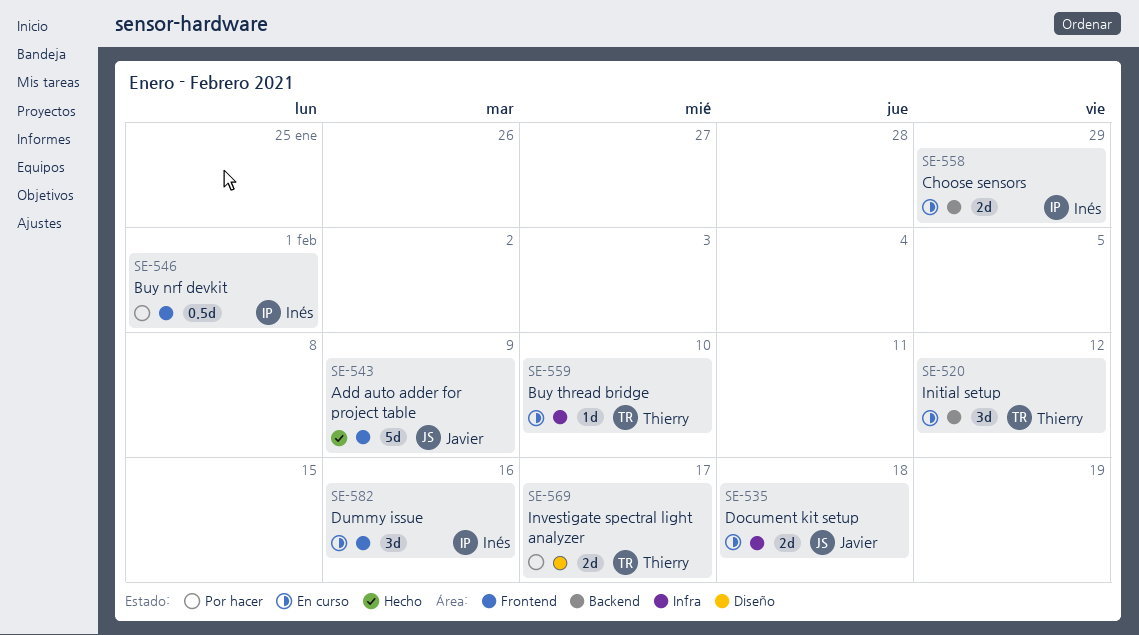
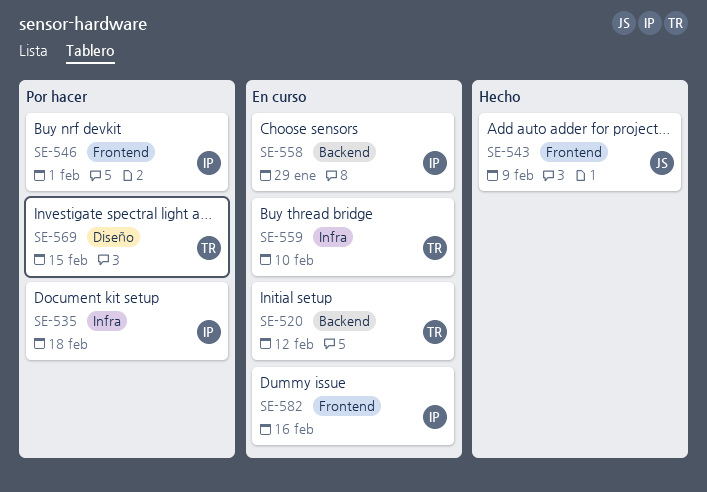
SE-535, status: En curso -> Por hacer
SE-535, owner: Javier -> Inés
SE-569, due: Feb 17 -> Feb 15

